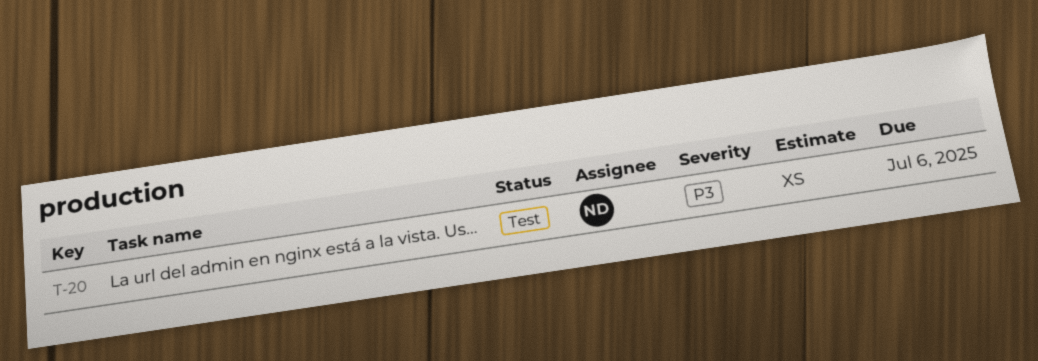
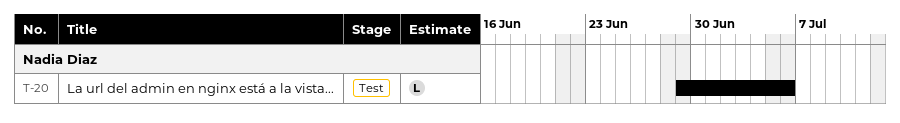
T-20, estimate: XS -> L

